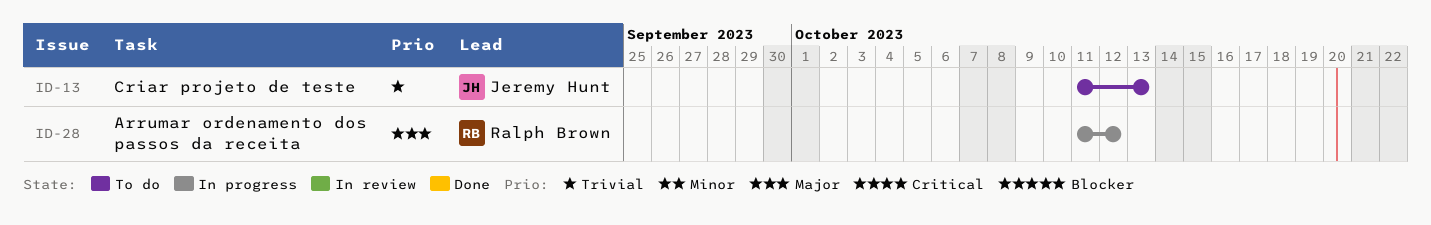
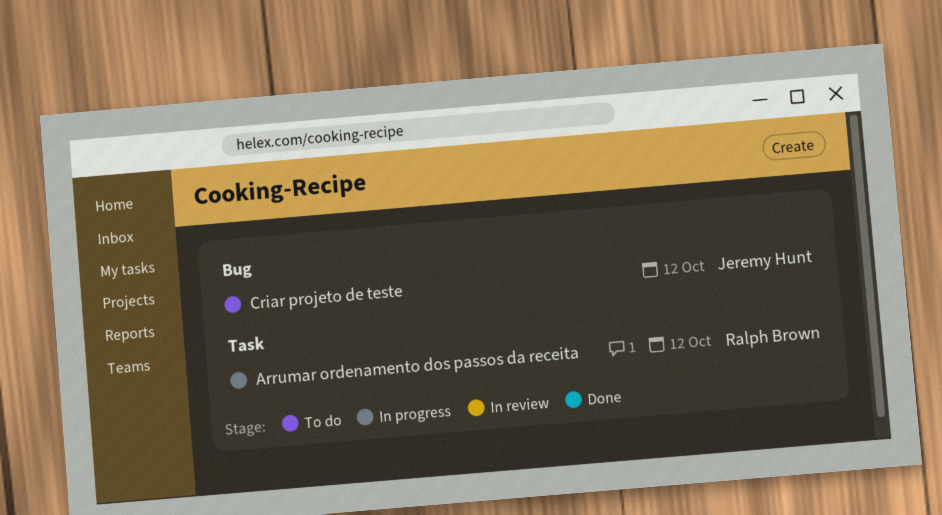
Criar projeto de teste, due: Oct 13 -> Oct 12

